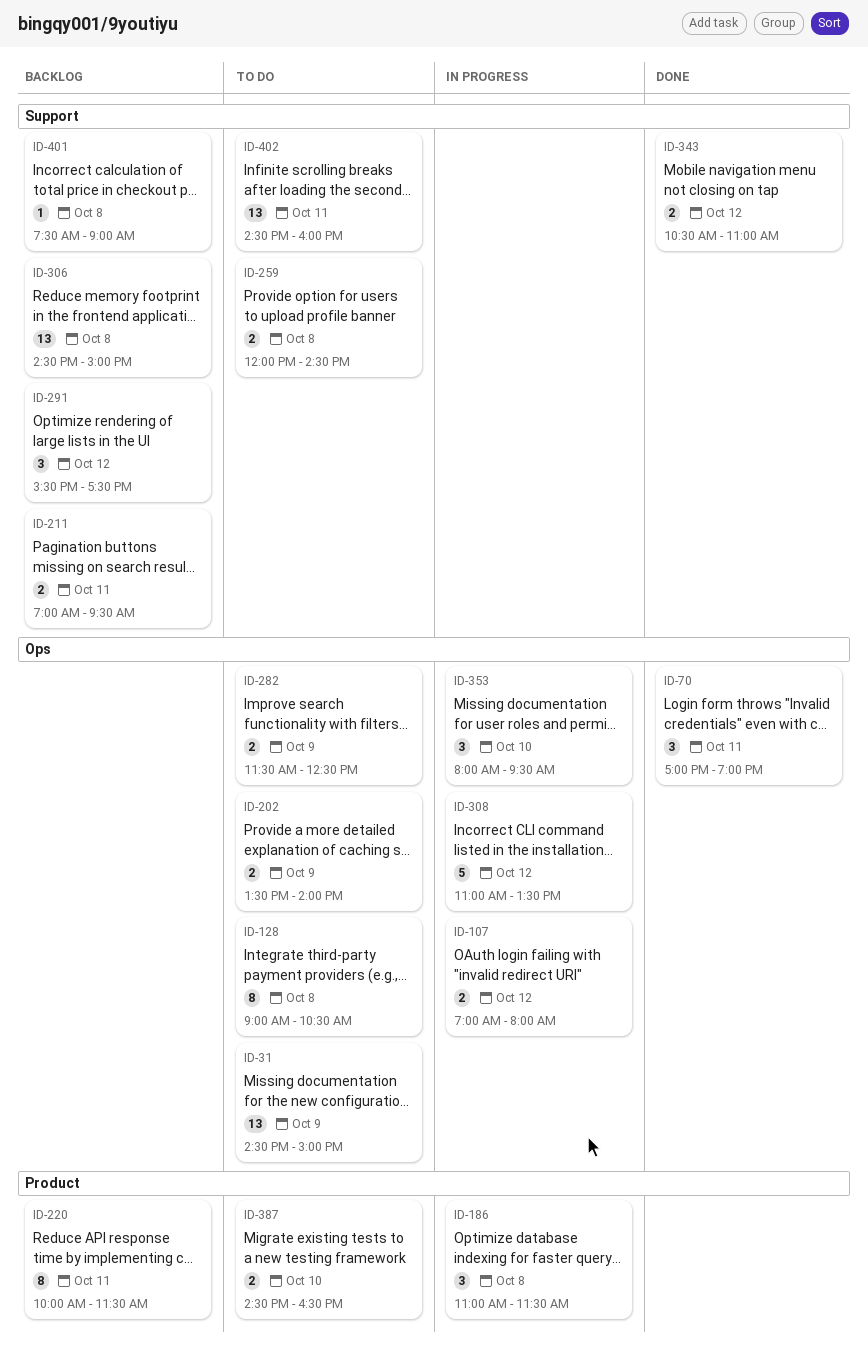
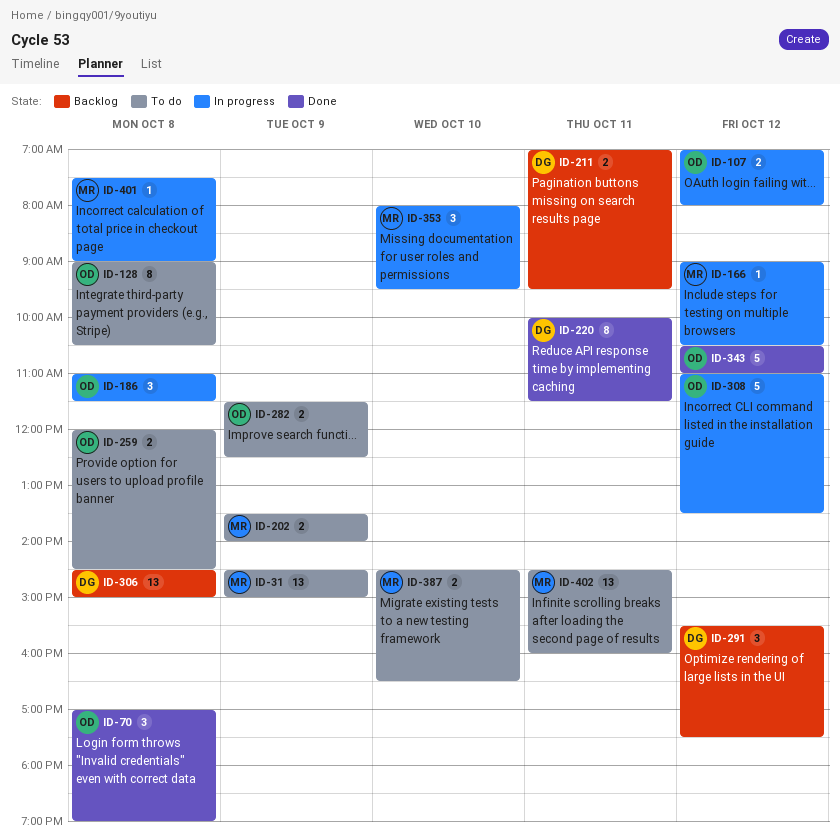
ID-70, day: Oct 11 -> Oct 8
ID-166: none -> present
ID-220, status: Backlog -> Done
ID-343, estimate: 2 -> 5
ID-401, status: Backlog -> In progress

